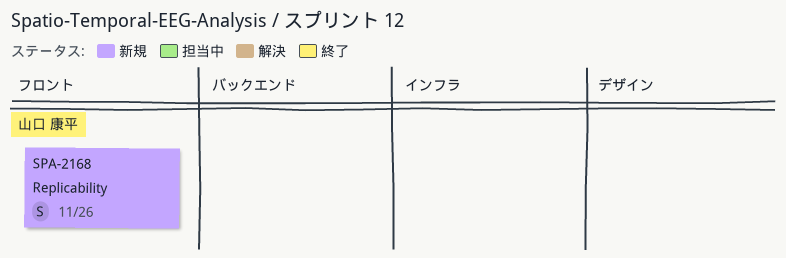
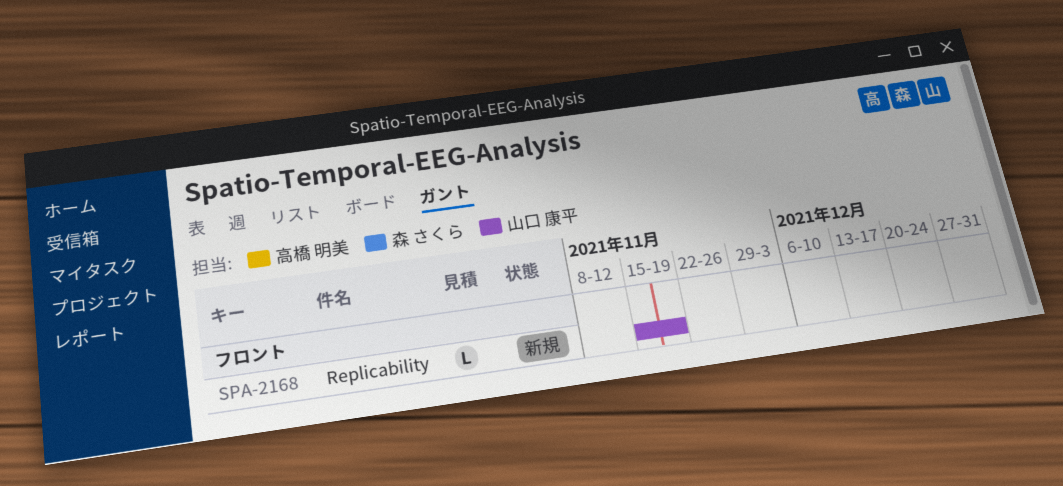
SPA-2168, estimate: S -> L
SPA-2168, due: Nov 26 -> Nov 19

